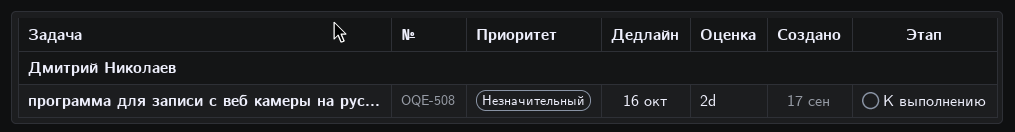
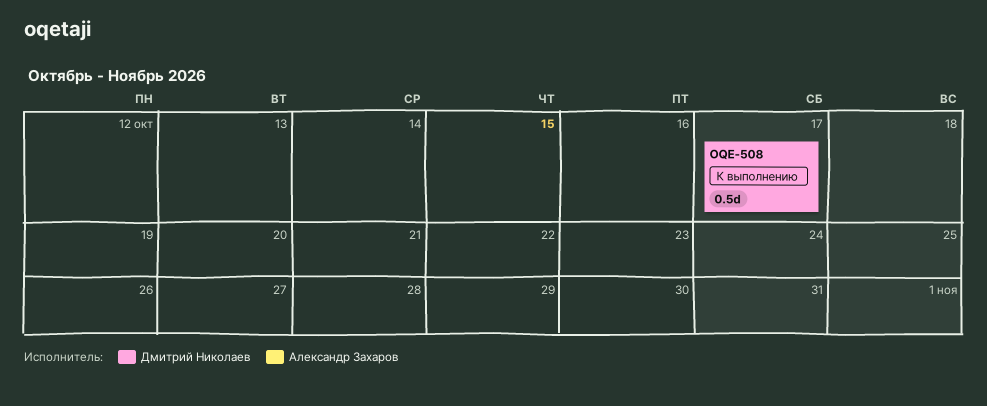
OQE-508, estimate: 2d -> 0.5d
OQE-508, due: Oct 16 -> Oct 17

